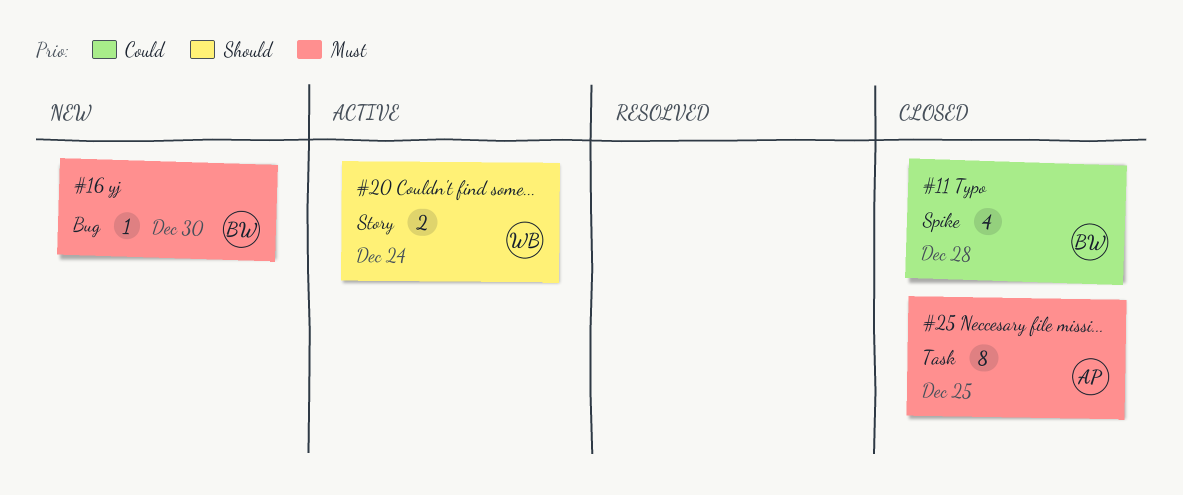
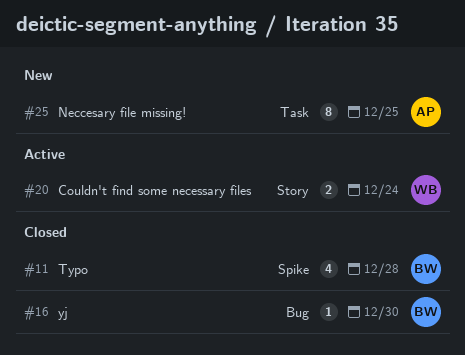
#16, status: New -> Closed
#25, status: Closed -> New

